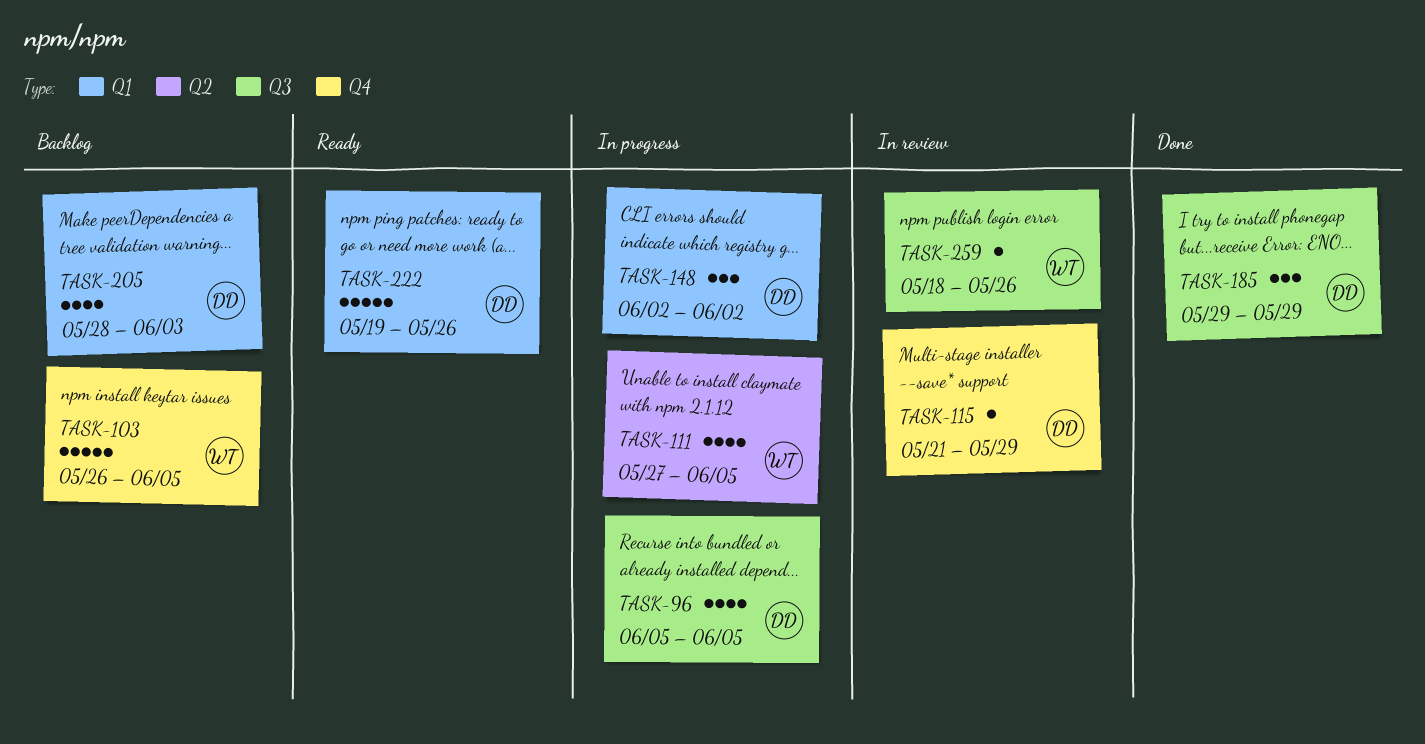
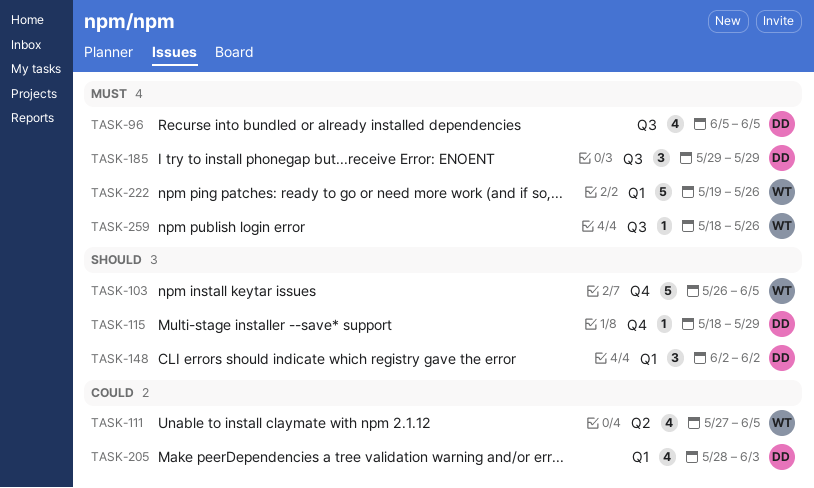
TASK-115, start: May 21 -> May 18
TASK-222, owner: DD -> WT

